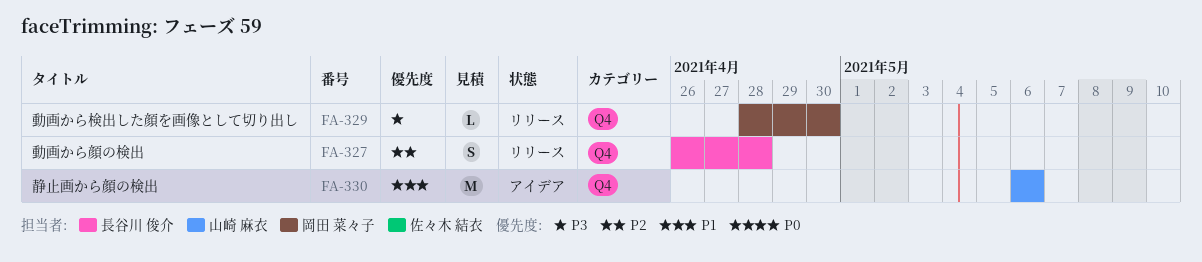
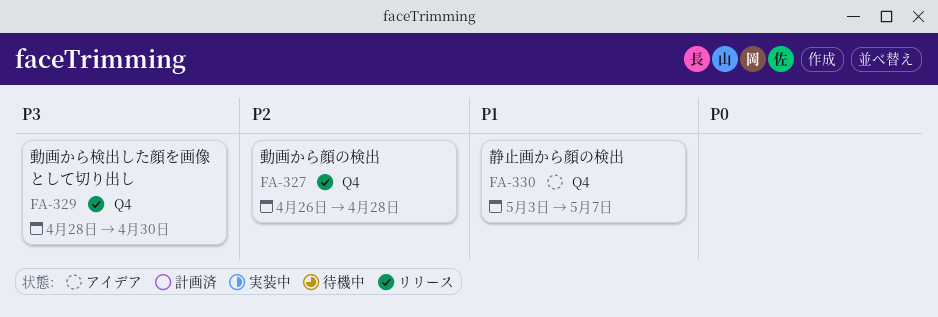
FA-330, start: May 6 -> May 3
FA-330, due: May 6 -> May 7

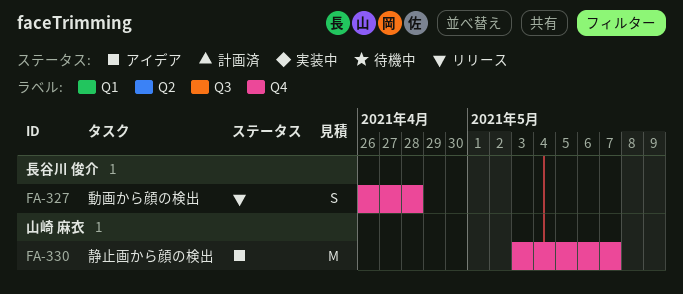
FA-329: present -> none

